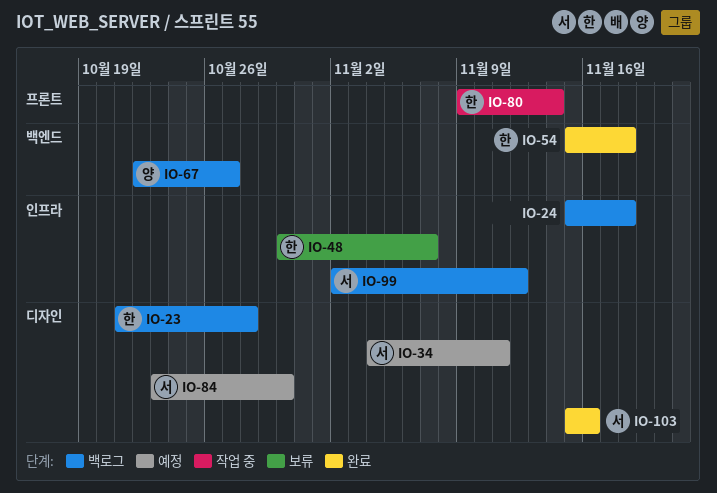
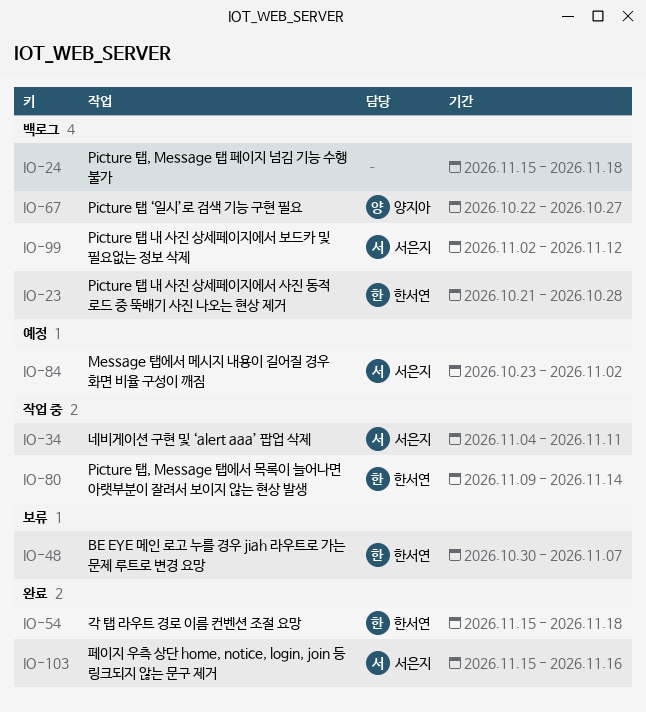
IO-34, status: 예정 -> 작업 중
IO-84, due: Oct 30 -> Nov 2

